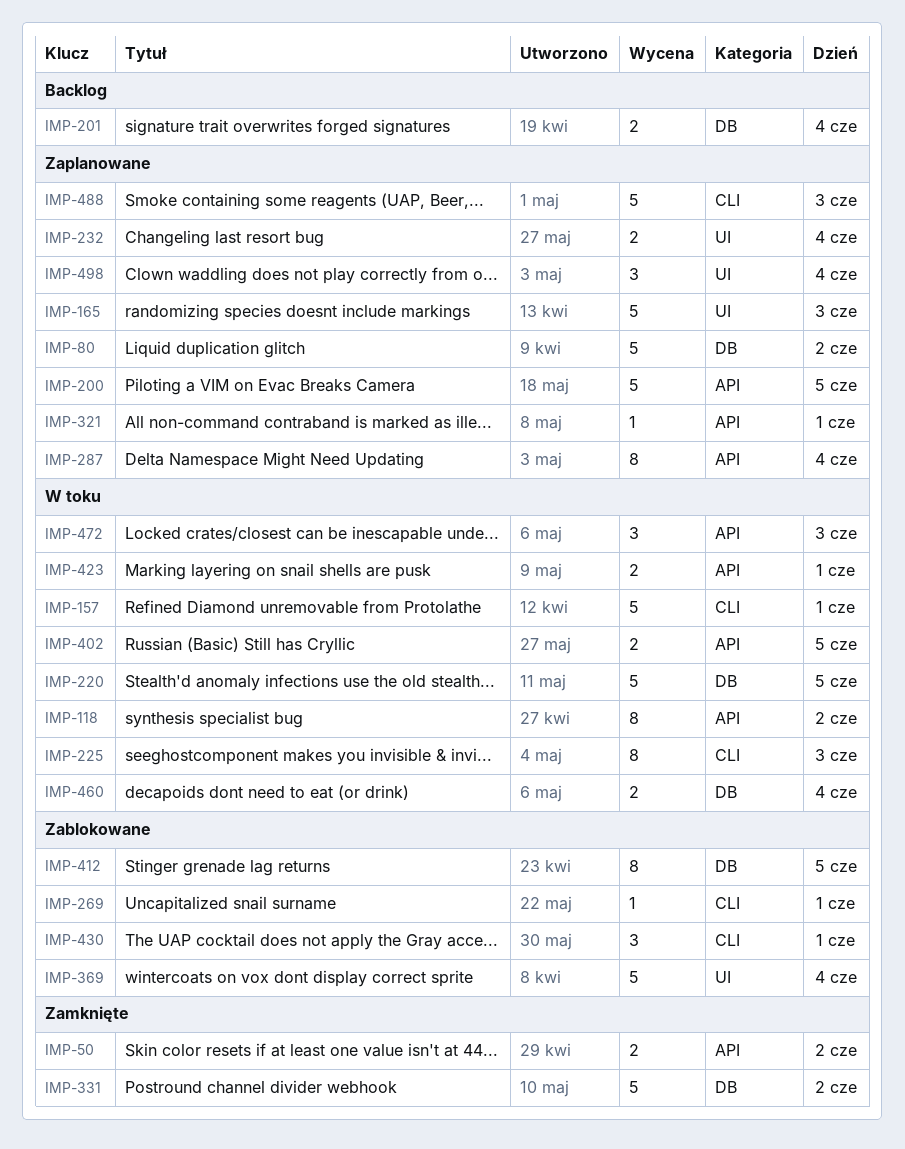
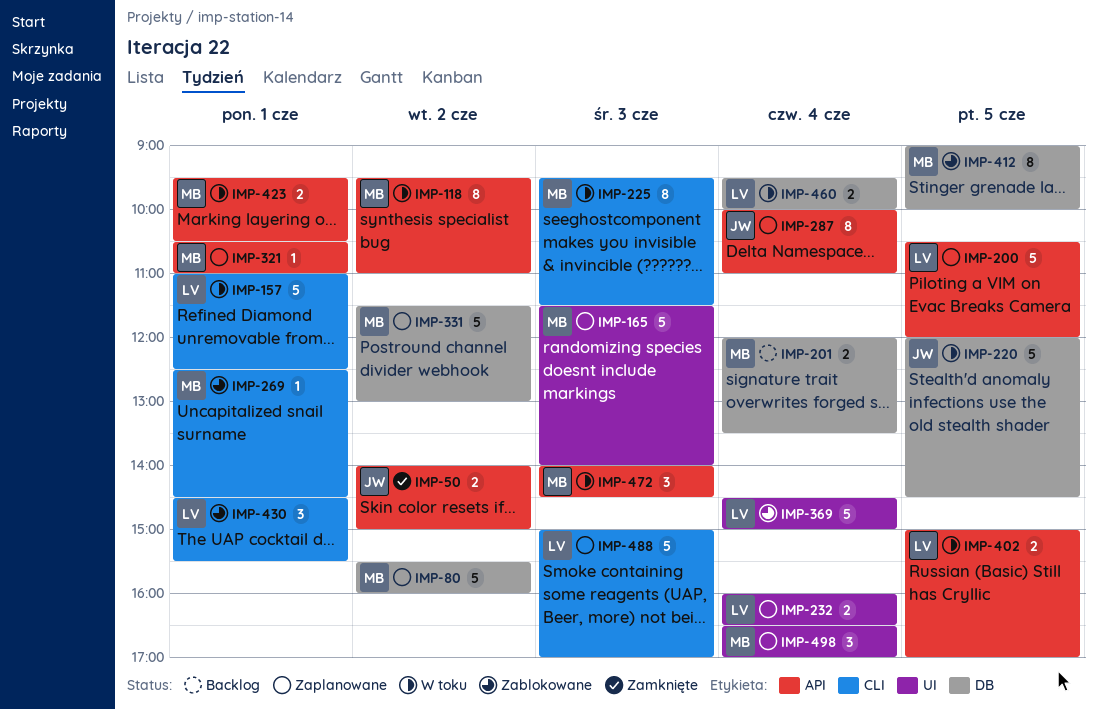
IMP-331, status: Zamknięte -> Zaplanowane

